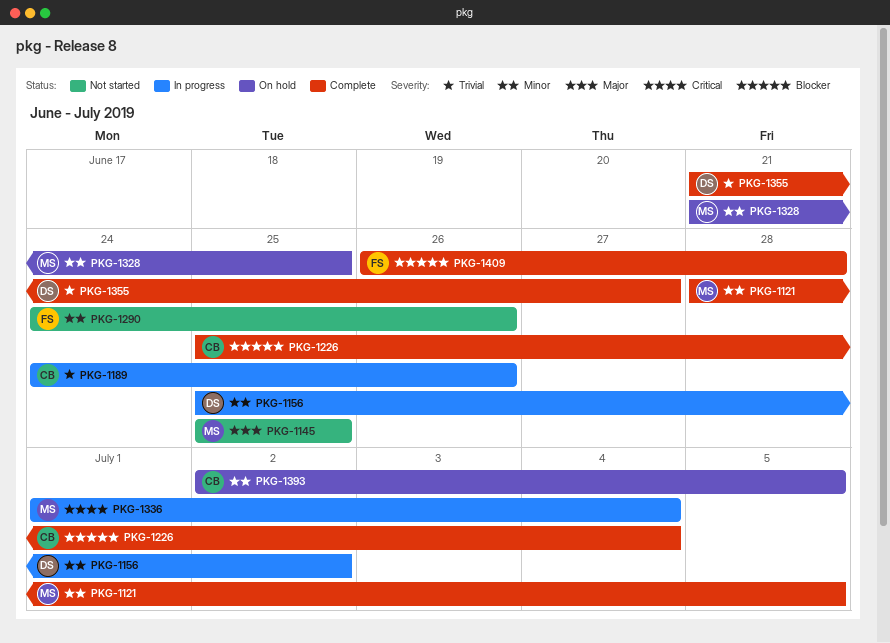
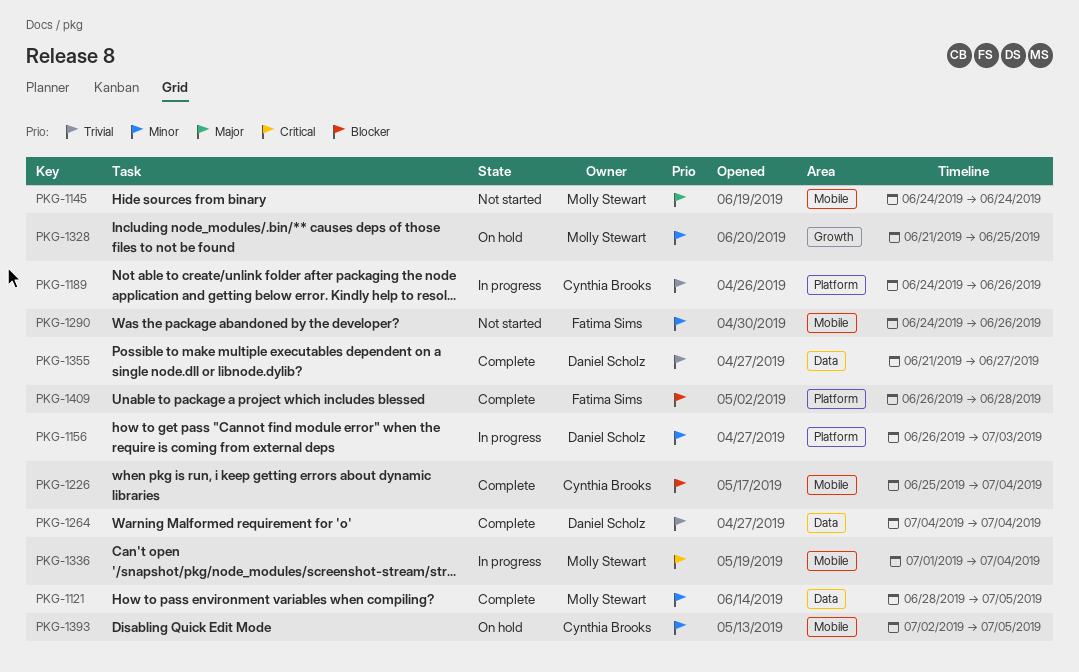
PKG-1145, start: Jun 25 -> Jun 24
PKG-1145, due: Jun 25 -> Jun 24
PKG-1156, start: Jun 25 -> Jun 26
PKG-1156, due: Jul 2 -> Jul 3
PKG-1264: none -> present

